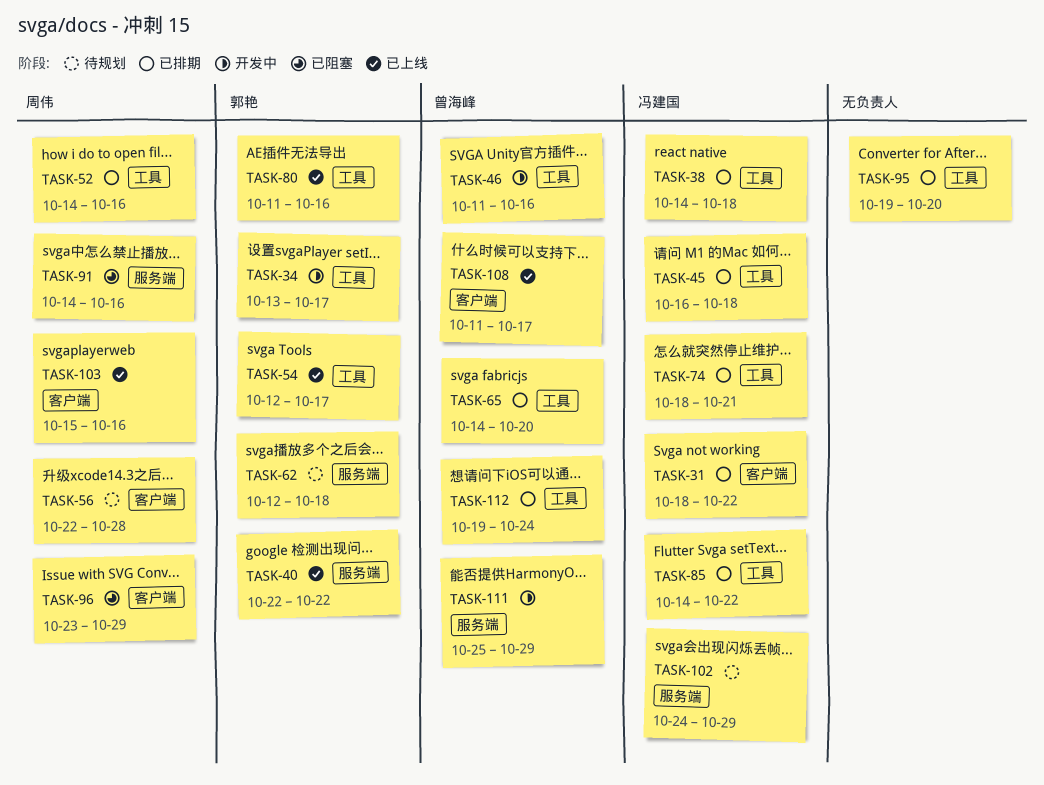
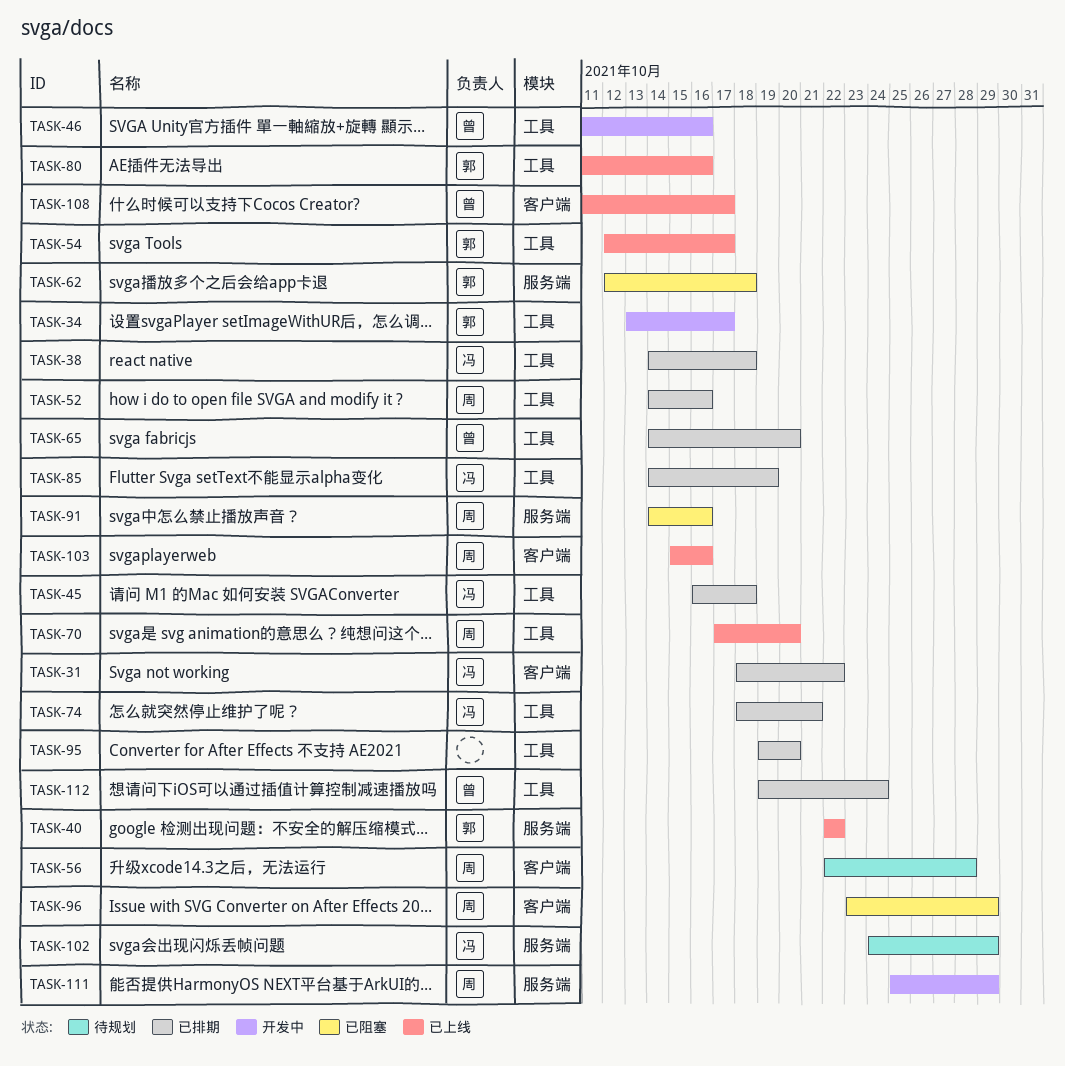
TASK-62, status: 待规划 -> 已阻塞
TASK-70: none -> present
TASK-85, due: Oct 22 -> Oct 19
TASK-111, owner: 曾海峰 -> 周伟

